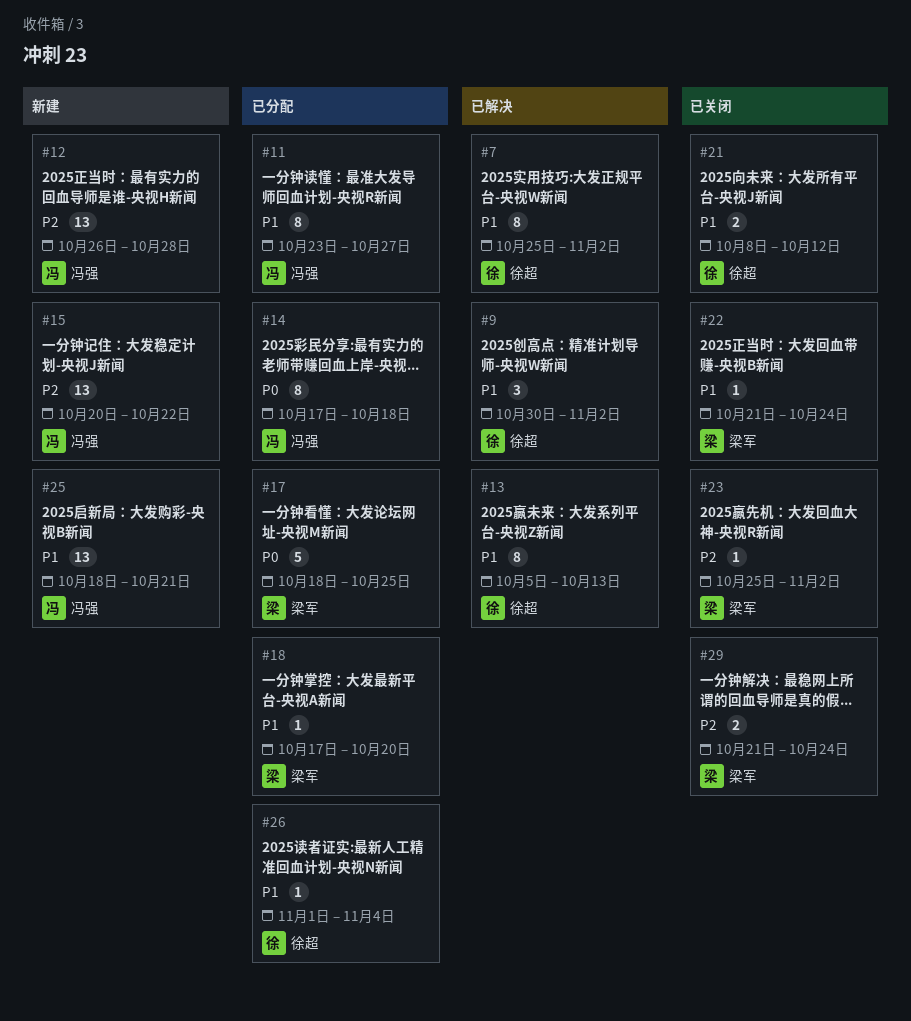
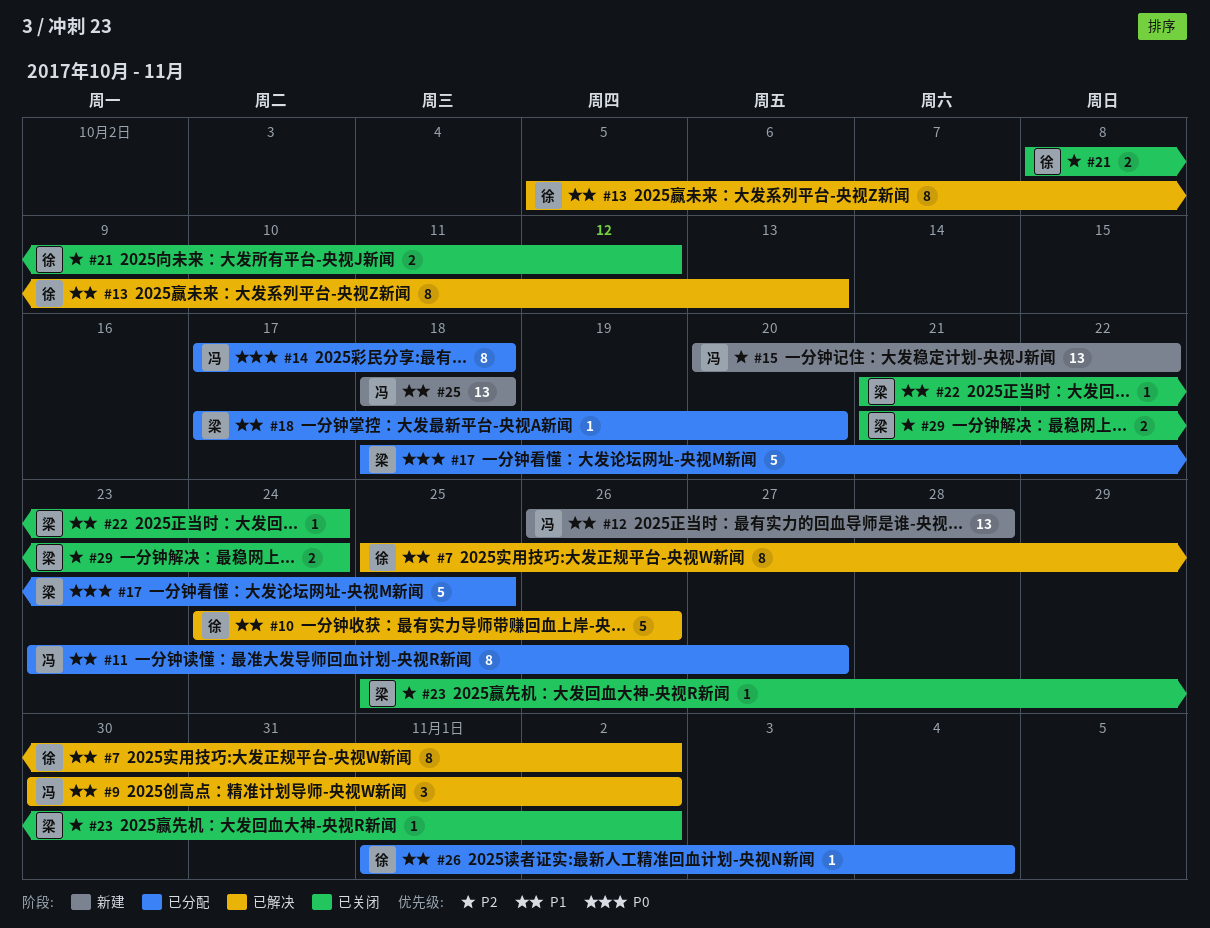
#9, owner: 徐超 -> 冯强
#10: none -> present
#12, priority: P2 -> P1
#21, priority: P1 -> P2
#25, due: Oct 21 -> Oct 18

